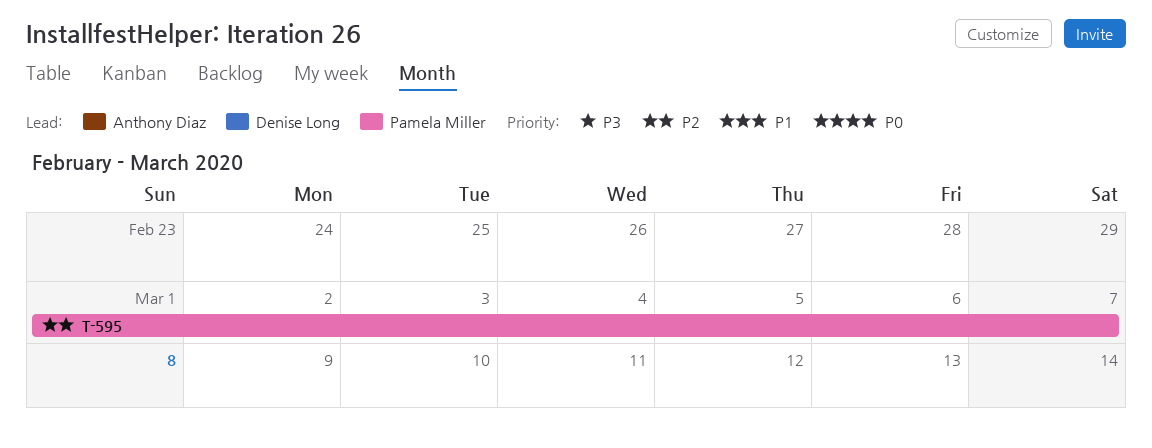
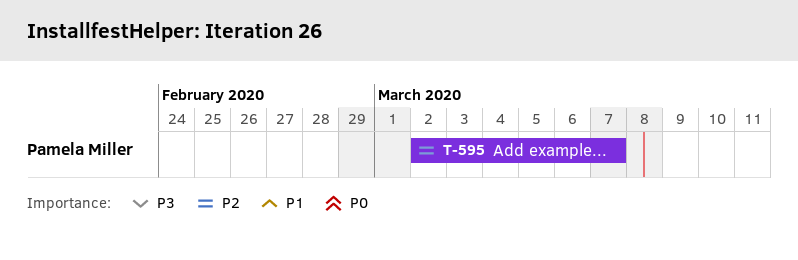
T-595, start: Mar 1 -> Mar 2

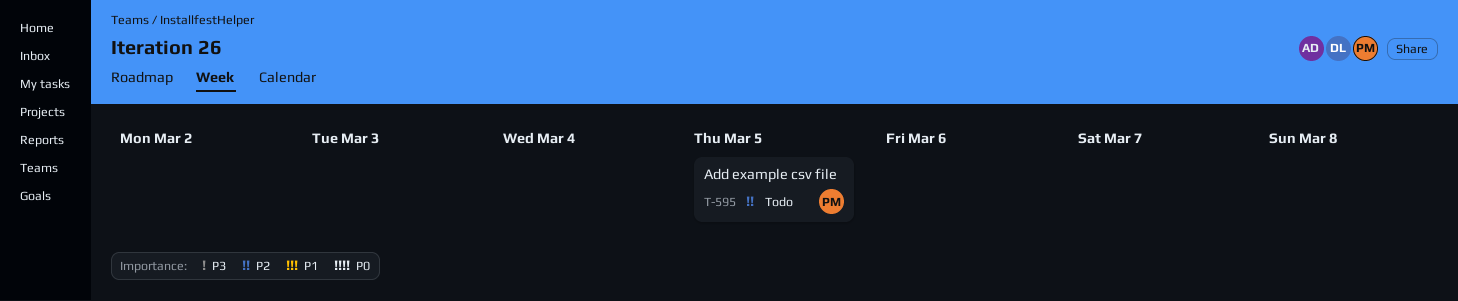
T-595, due: Mar 7 -> Mar 5

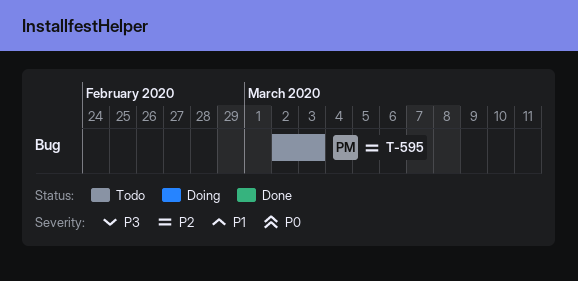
T-595, due: Mar 5 -> Mar 3

